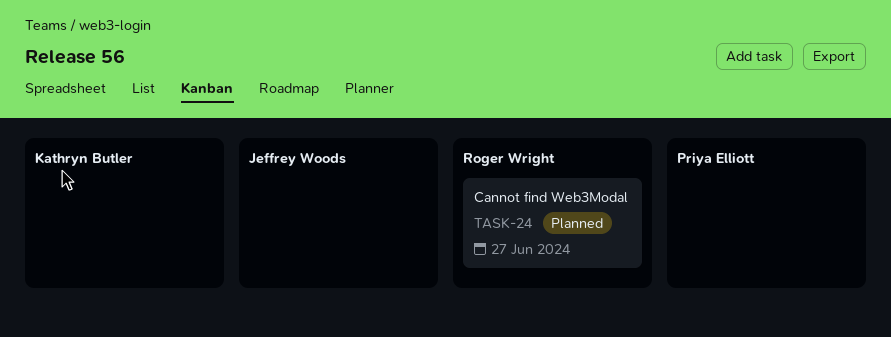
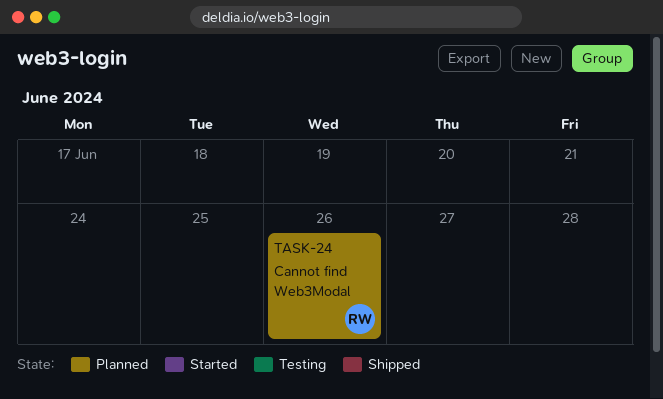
TASK-24, due: Jun 27 -> Jun 26

